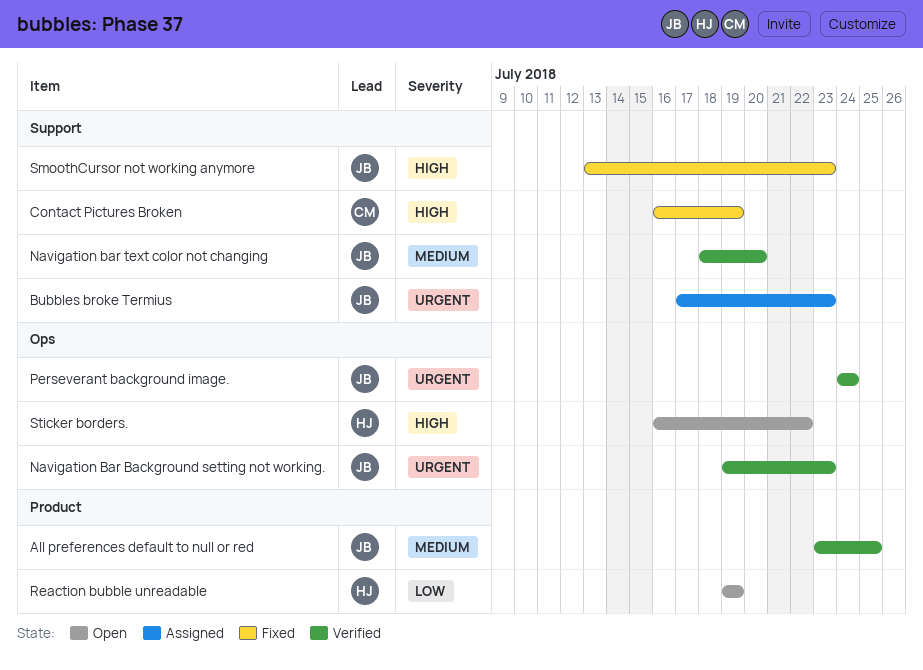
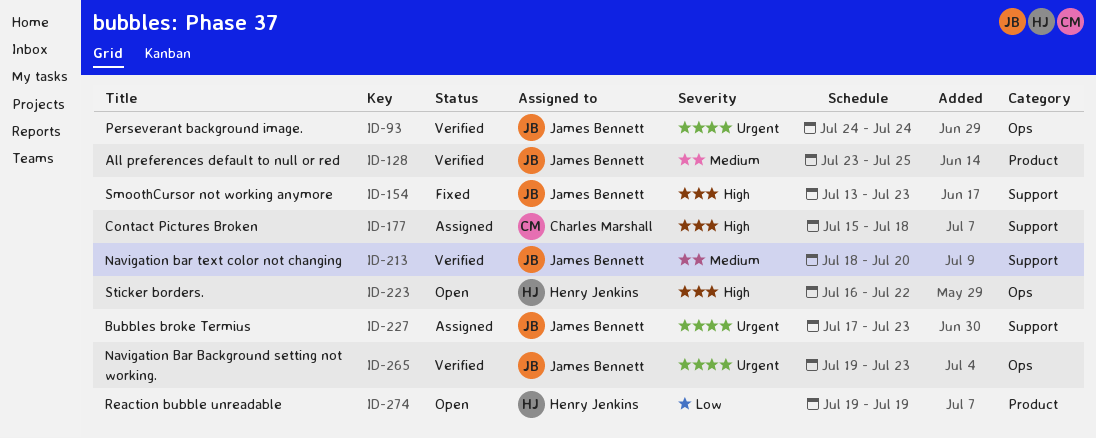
Contact Pictures Broken, status: Fixed -> Assigned
Contact Pictures Broken, start: Jul 16 -> Jul 15
Contact Pictures Broken, due: Jul 19 -> Jul 18

